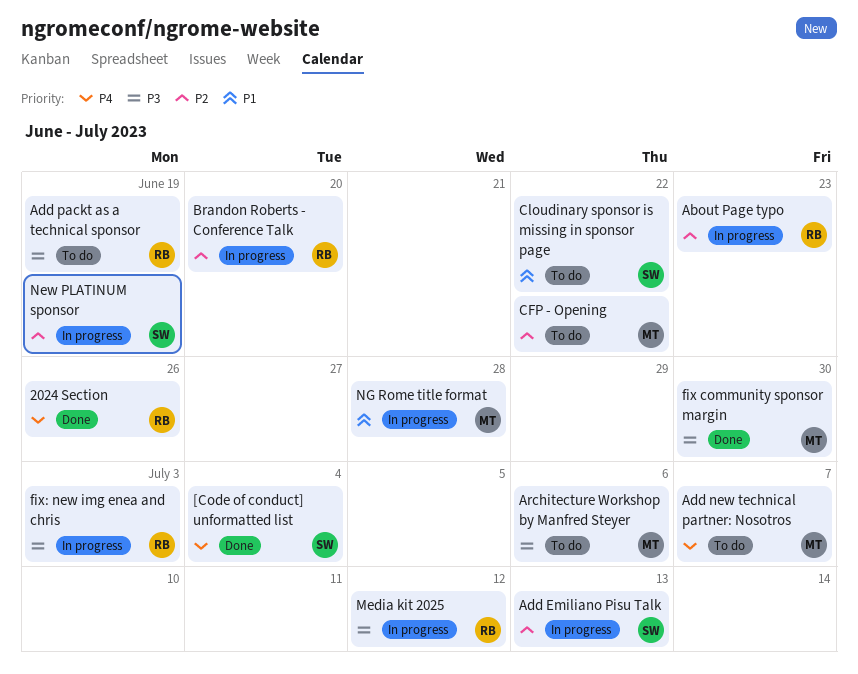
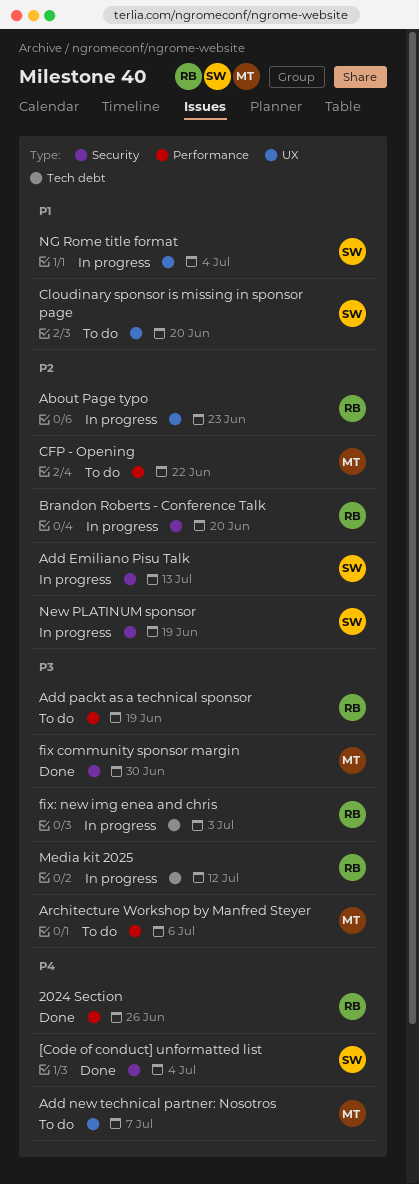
Cloudinary sponsor is missing in sponsor page, due: Jun 22 -> Jun 20
NG Rome title format, owner: MT -> SW
NG Rome title format, due: Jun 28 -> Jul 4

